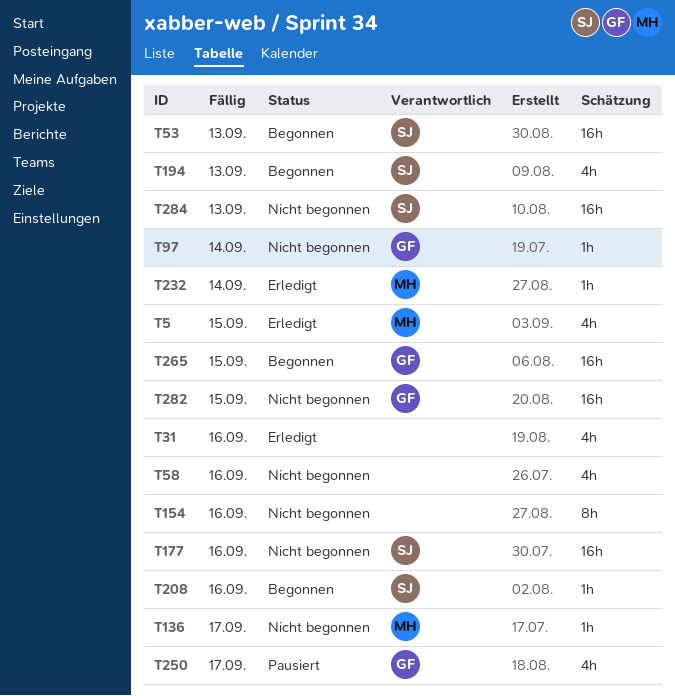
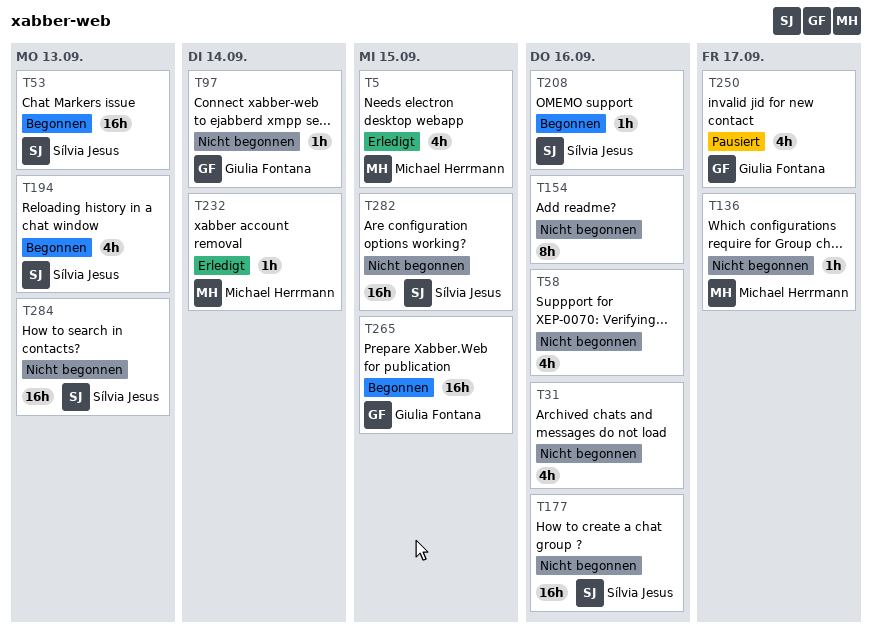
T31, status: Erledigt -> Nicht begonnen
T282, owner: Giulia Fontana -> Sílvia Jesus

